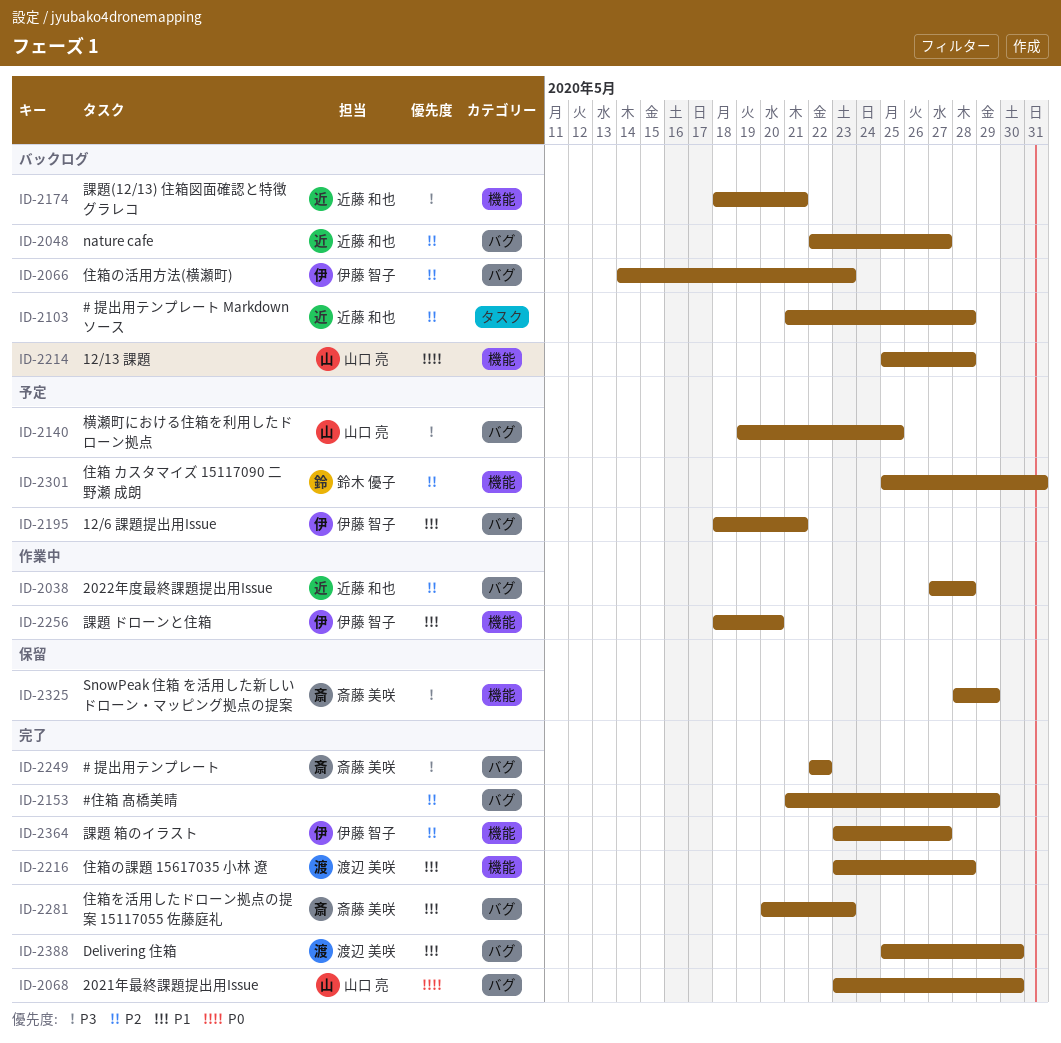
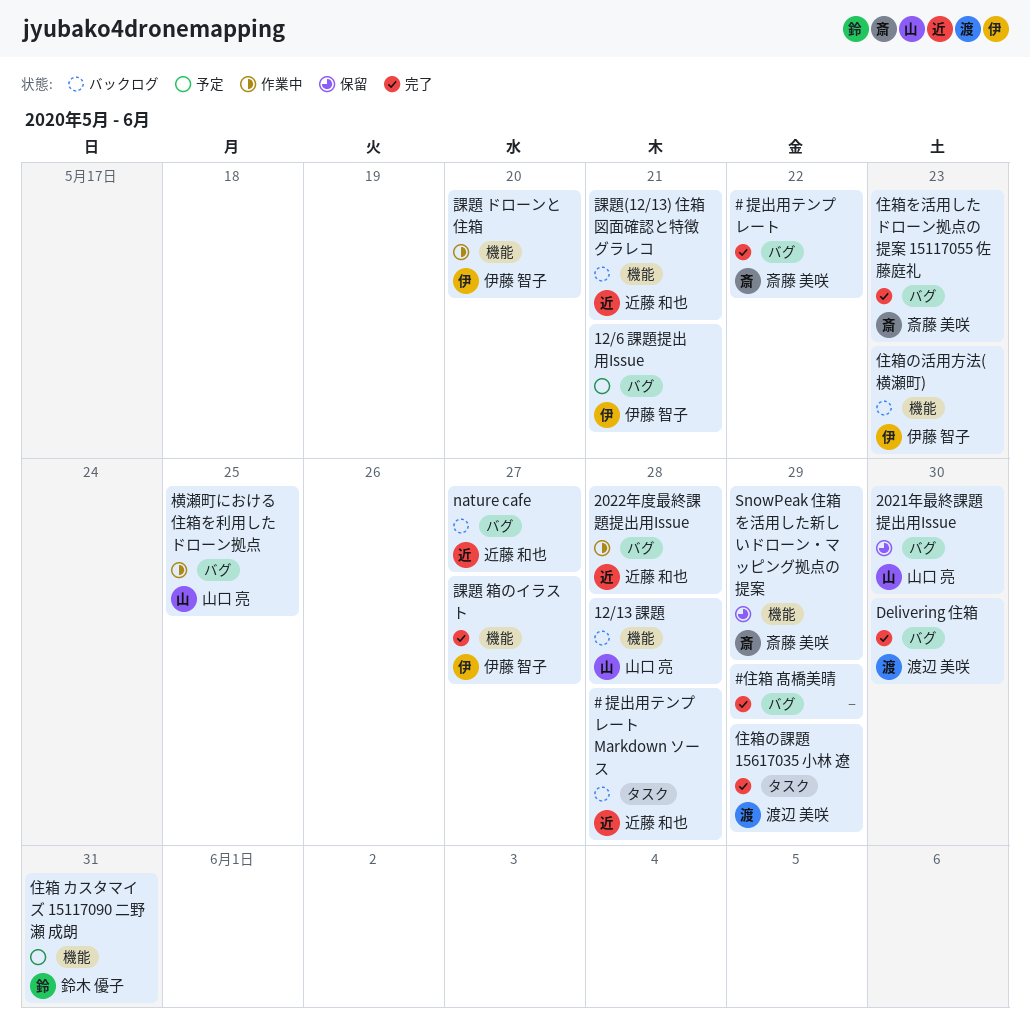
2021年最終課題提出用Issue, status: 完了 -> 保留
住箱の活用方法(横瀬町), label: バグ -> 機能
住箱の課題 15617035 小林 遼, label: 機能 -> タスク
住箱の課題 15617035 小林 遼, due: May 28 -> May 29
横瀬町における住箱を利用したドローン拠点, status: 予定 -> 作業中

